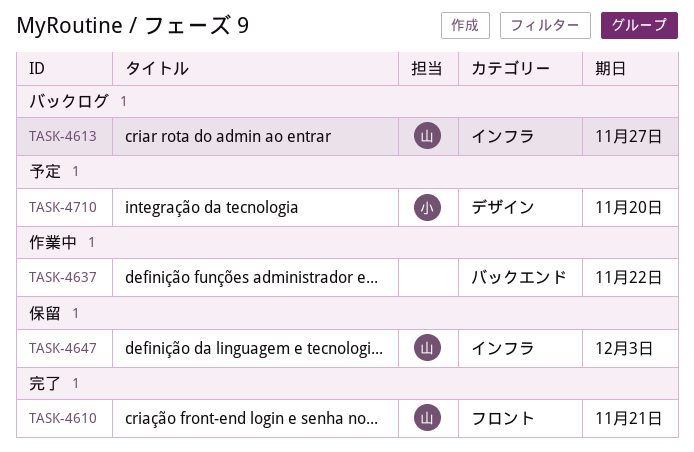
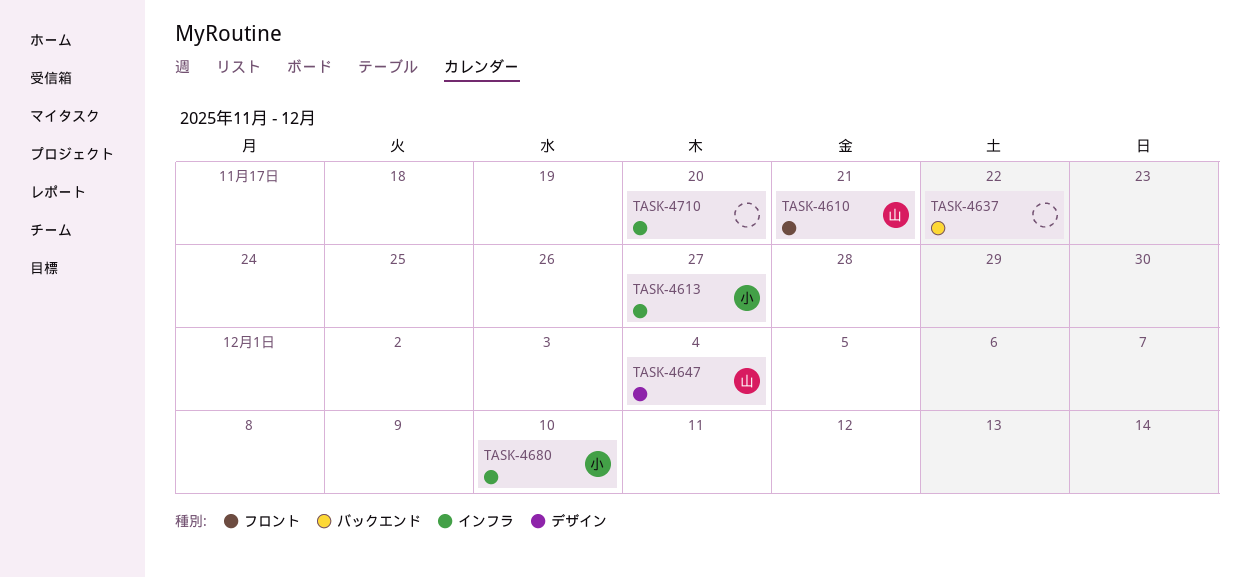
TASK-4613, owner: 山 -> 小
TASK-4647, label: インフラ -> デザイン
TASK-4647, due: Dec 3 -> Dec 4
TASK-4680: none -> present
TASK-4710, owner: 小 -> none
TASK-4710, label: デザイン -> インフラ

